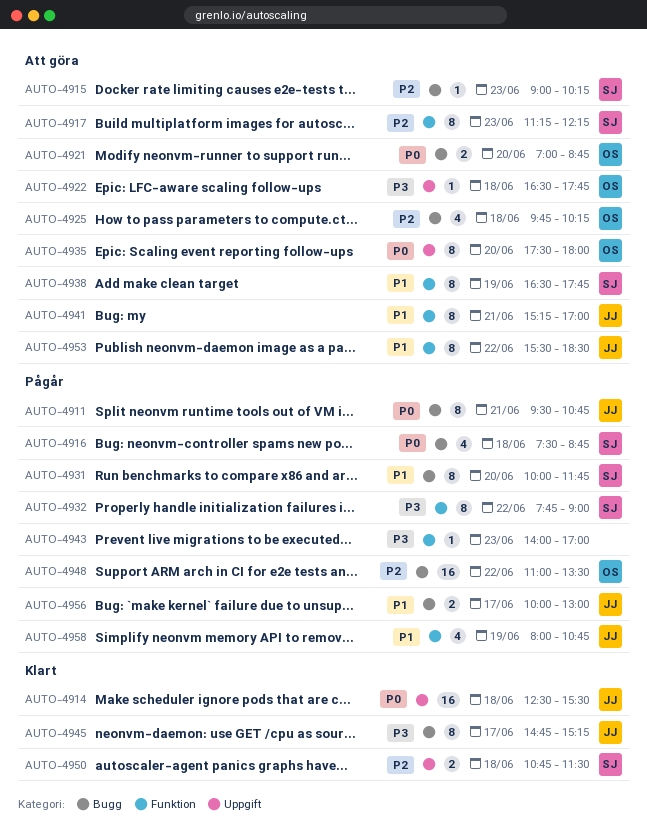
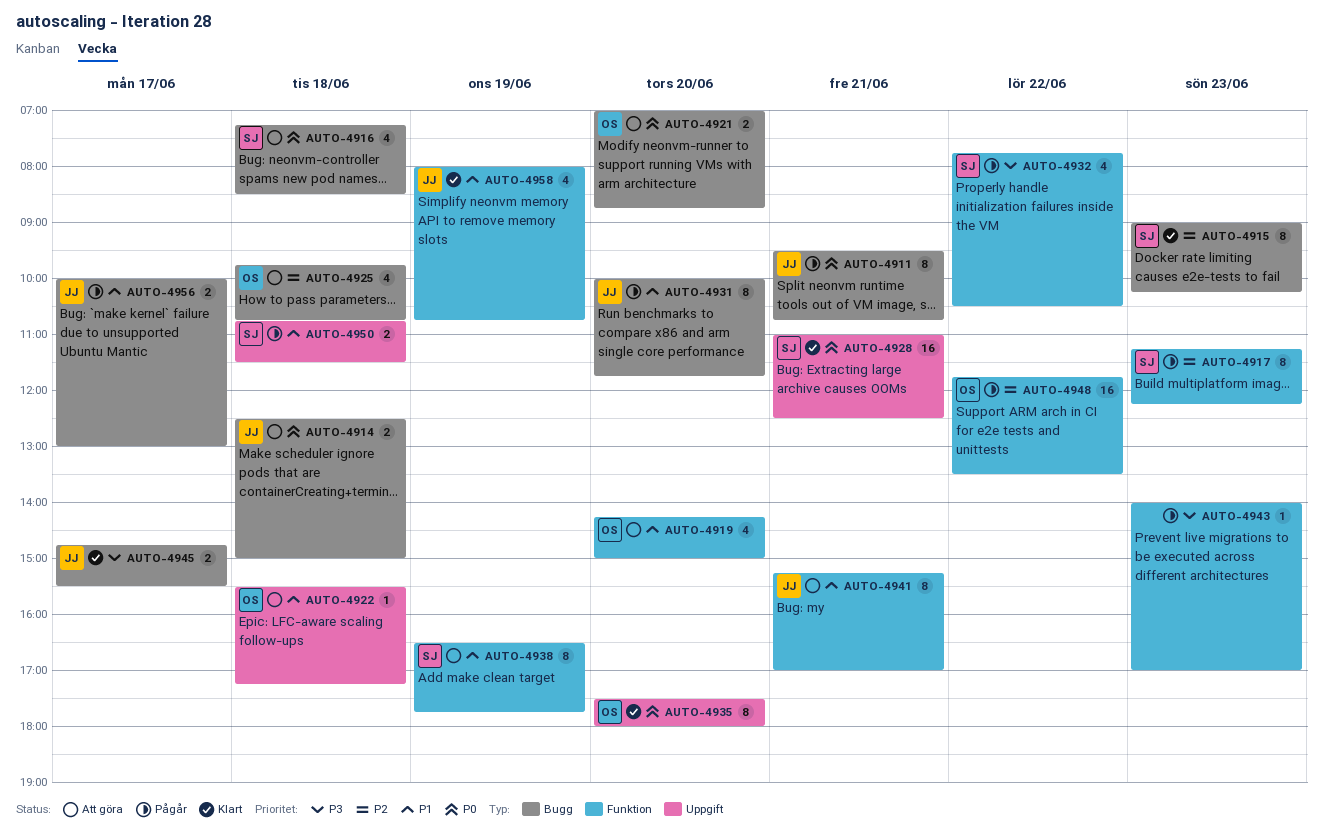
AUTO-4914, status: Klart -> Att göra
AUTO-4914, label: Uppgift -> Bugg
AUTO-4914, estimate: 16 -> 2
AUTO-4914, ends: 15:30 -> 15:00
AUTO-4915, status: Att göra -> Klart
AUTO-4915, estimate: 1 -> 8
AUTO-4916, status: Pågår -> Att göra
AUTO-4916, begins: 07:30 -> 07:15
AUTO-4916, ends: 08:45 -> 08:30
AUTO-4917, status: Att göra -> Pågår
AUTO-4919: none -> present
AUTO-4922, priority: P3 -> P1
AUTO-4922, begins: 16:30 -> 15:30
AUTO-4922, ends: 17:45 -> 17:15
AUTO-4925, ends: 10:15 -> 10:45
AUTO-4928: none -> present
AUTO-4931, owner: SJ -> JJ
AUTO-4932, estimate: 8 -> 4
AUTO-4932, ends: 09:00 -> 10:30
AUTO-4935, status: Att göra -> Klart
AUTO-4945, estimate: 8 -> 2
AUTO-4945, ends: 15:15 -> 15:30
AUTO-4948, label: Bugg -> Funktion
AUTO-4948, begins: 11:00 -> 11:45
AUTO-4950, status: Klart -> Pågår
AUTO-4950, priority: P2 -> P1
AUTO-4953: present -> none
AUTO-4958, status: Pågår -> Klart

